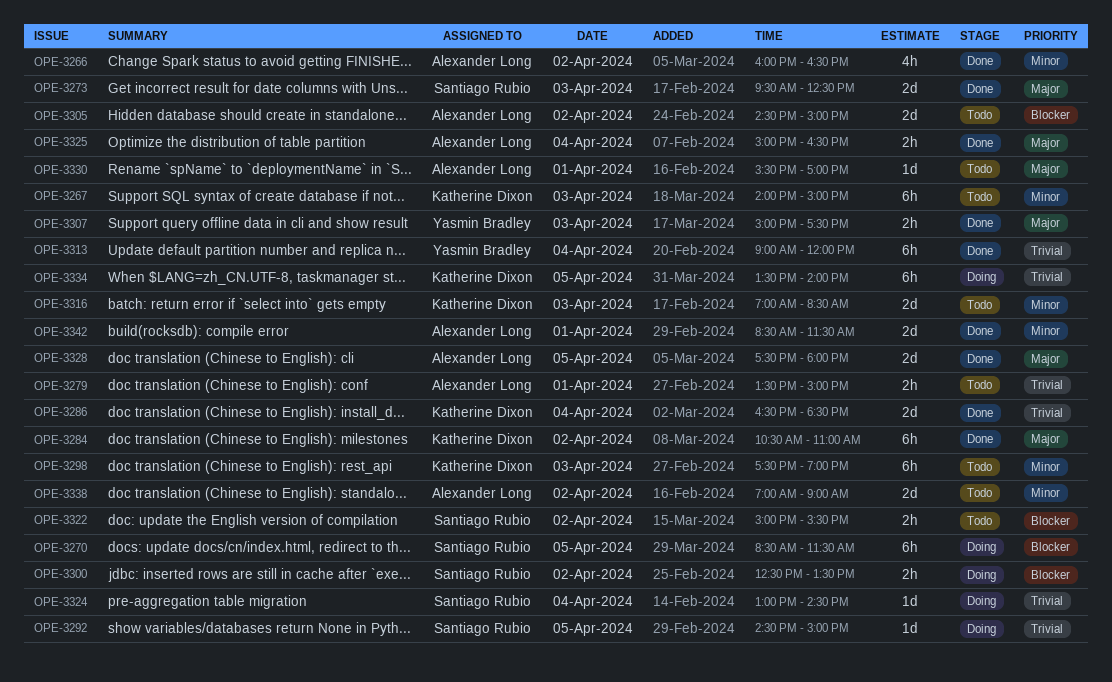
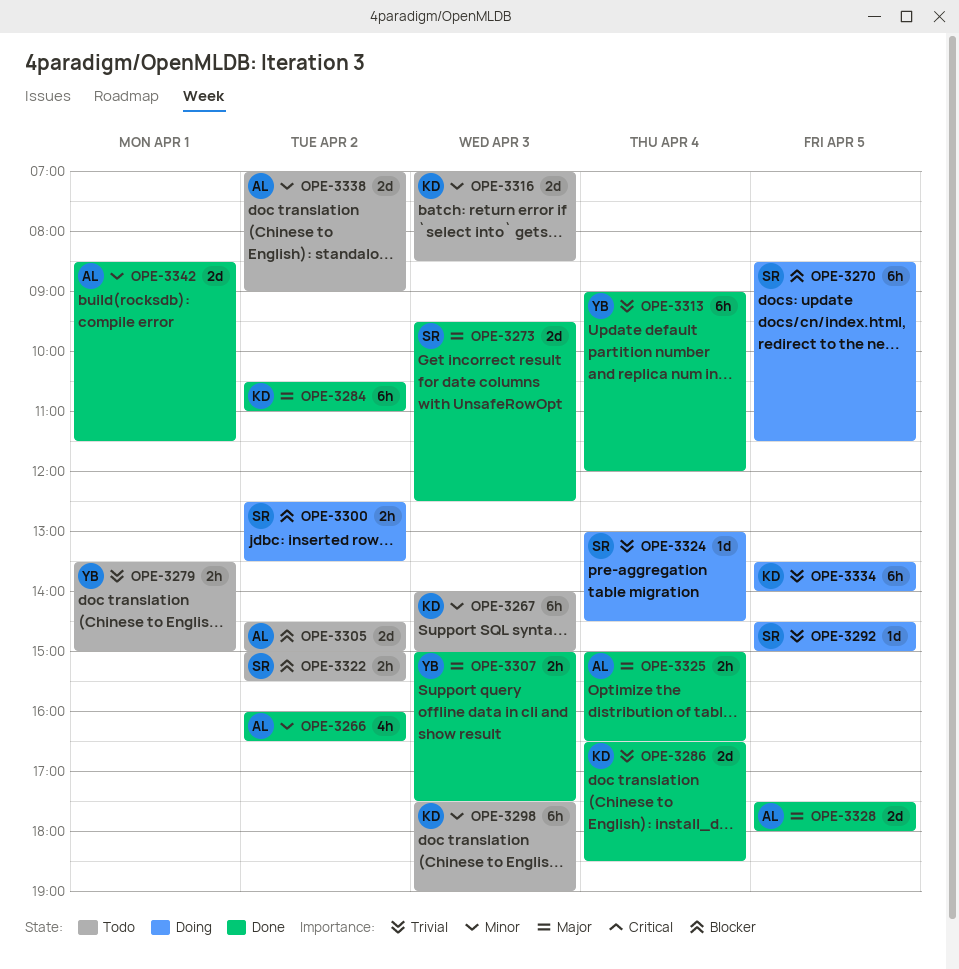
OPE-3279, owner: Alexander Long -> Yasmin Bradley
OPE-3330: present -> none

